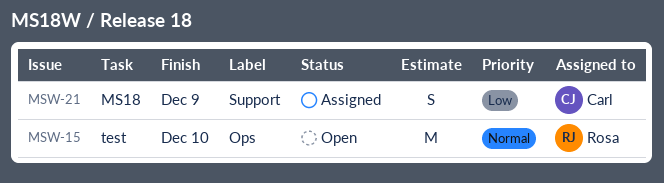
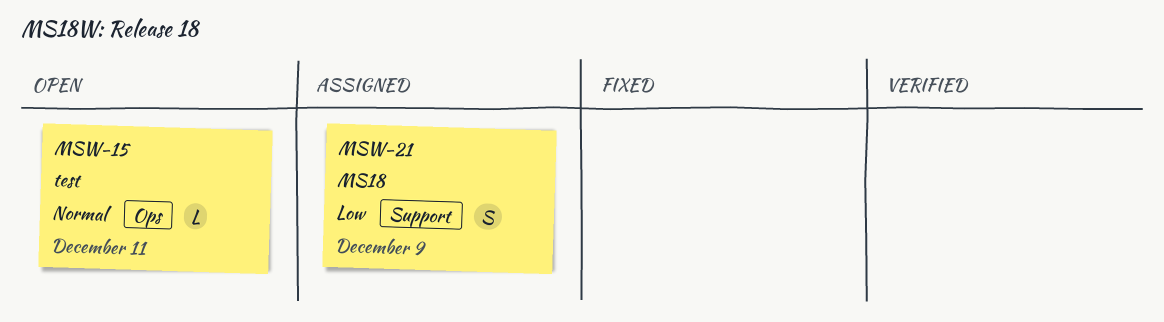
MSW-15, estimate: M -> L
MSW-15, due: Dec 10 -> Dec 11

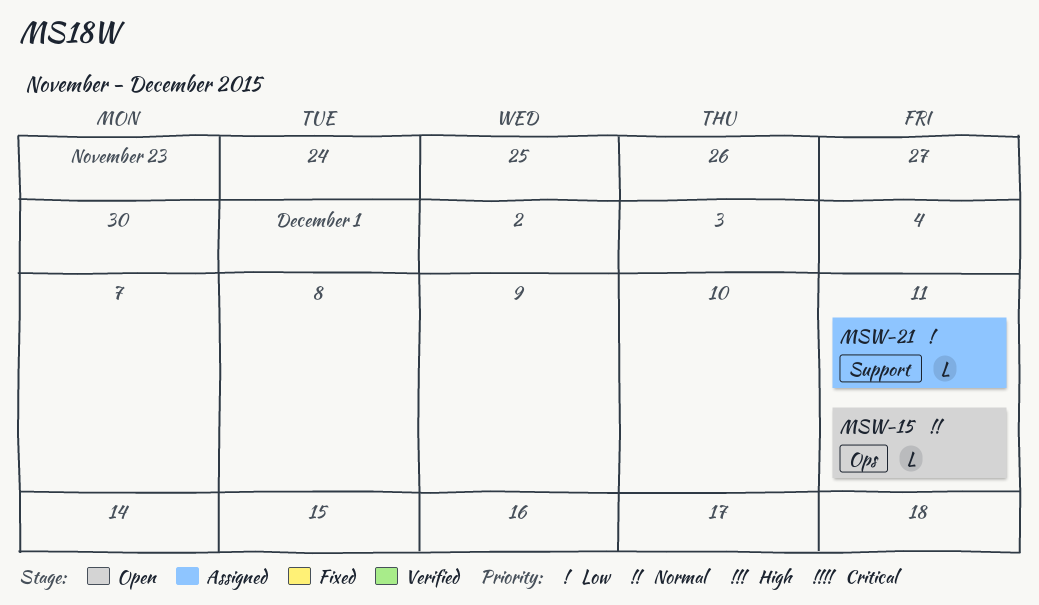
MSW-21, estimate: S -> L
MSW-21, due: Dec 9 -> Dec 11

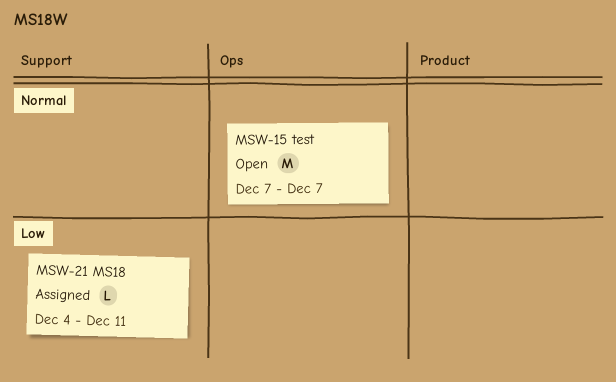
MSW-15, estimate: L -> M
MSW-15, due: Dec 11 -> Dec 7

